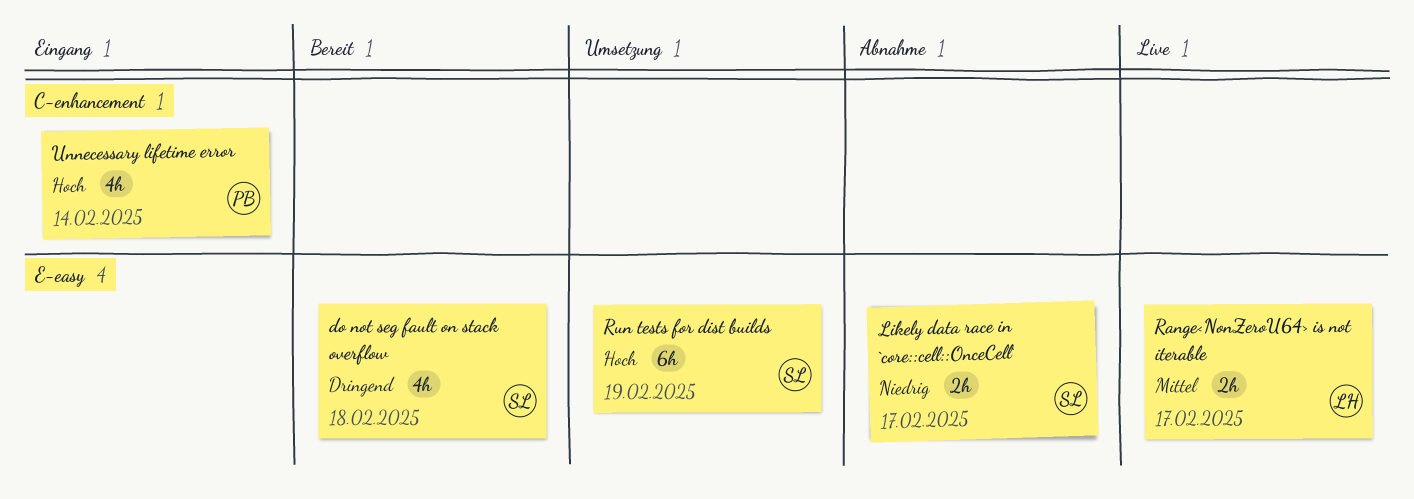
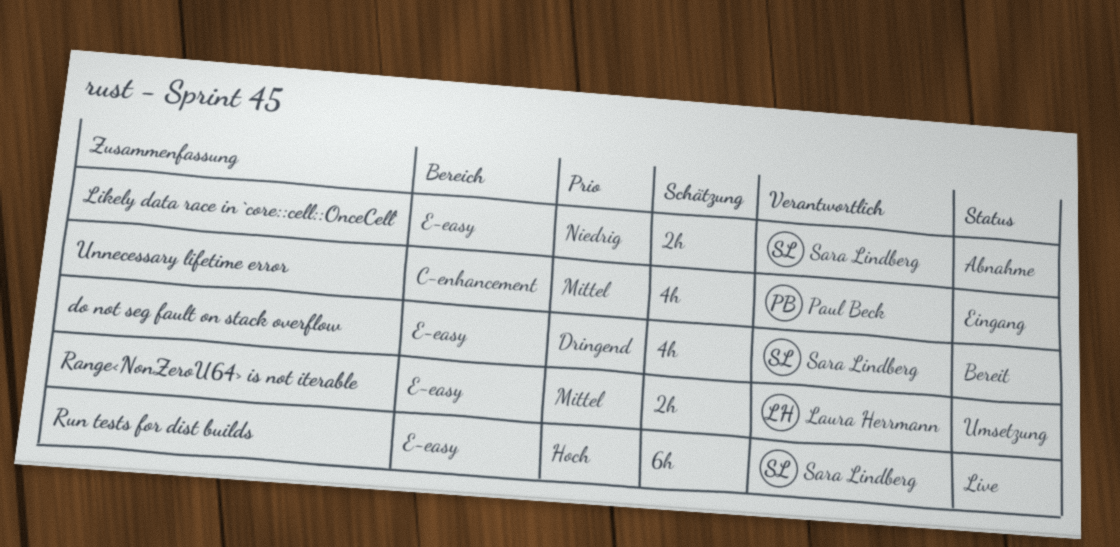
Range<NonZeroU64> is not iterable, status: Live -> Umsetzung
Run tests for dist builds, status: Umsetzung -> Live
Unnecessary lifetime error, priority: Hoch -> Mittel

